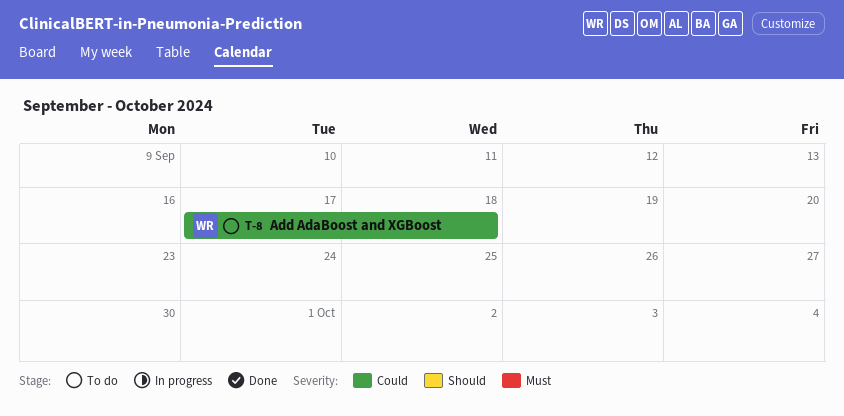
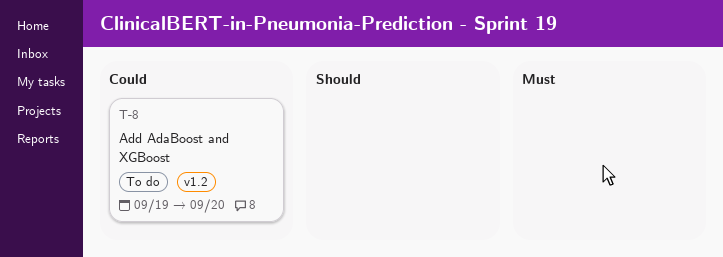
T-8, start: Sep 17 -> Sep 19
T-8, due: Sep 18 -> Sep 20

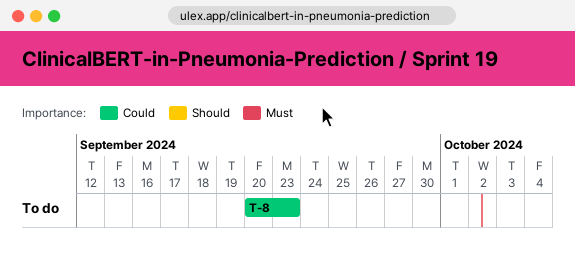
T-8, start: Sep 19 -> Sep 20
T-8, due: Sep 20 -> Sep 23

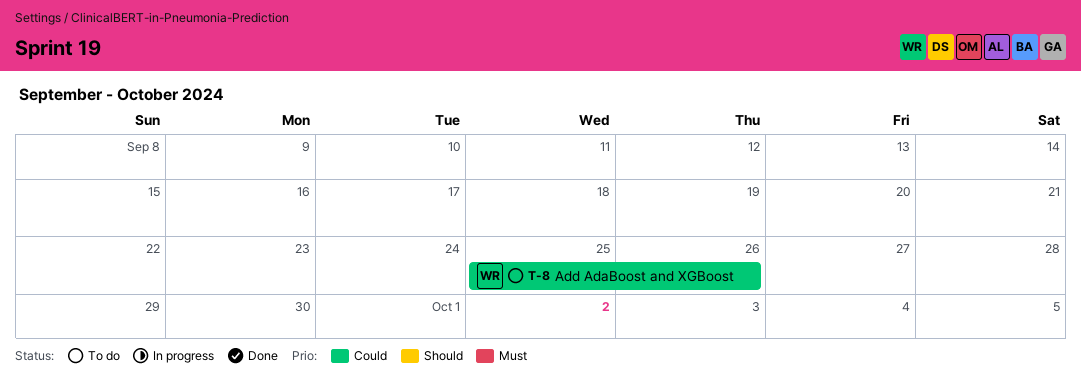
T-8, start: Sep 20 -> Sep 25
T-8, due: Sep 23 -> Sep 26

